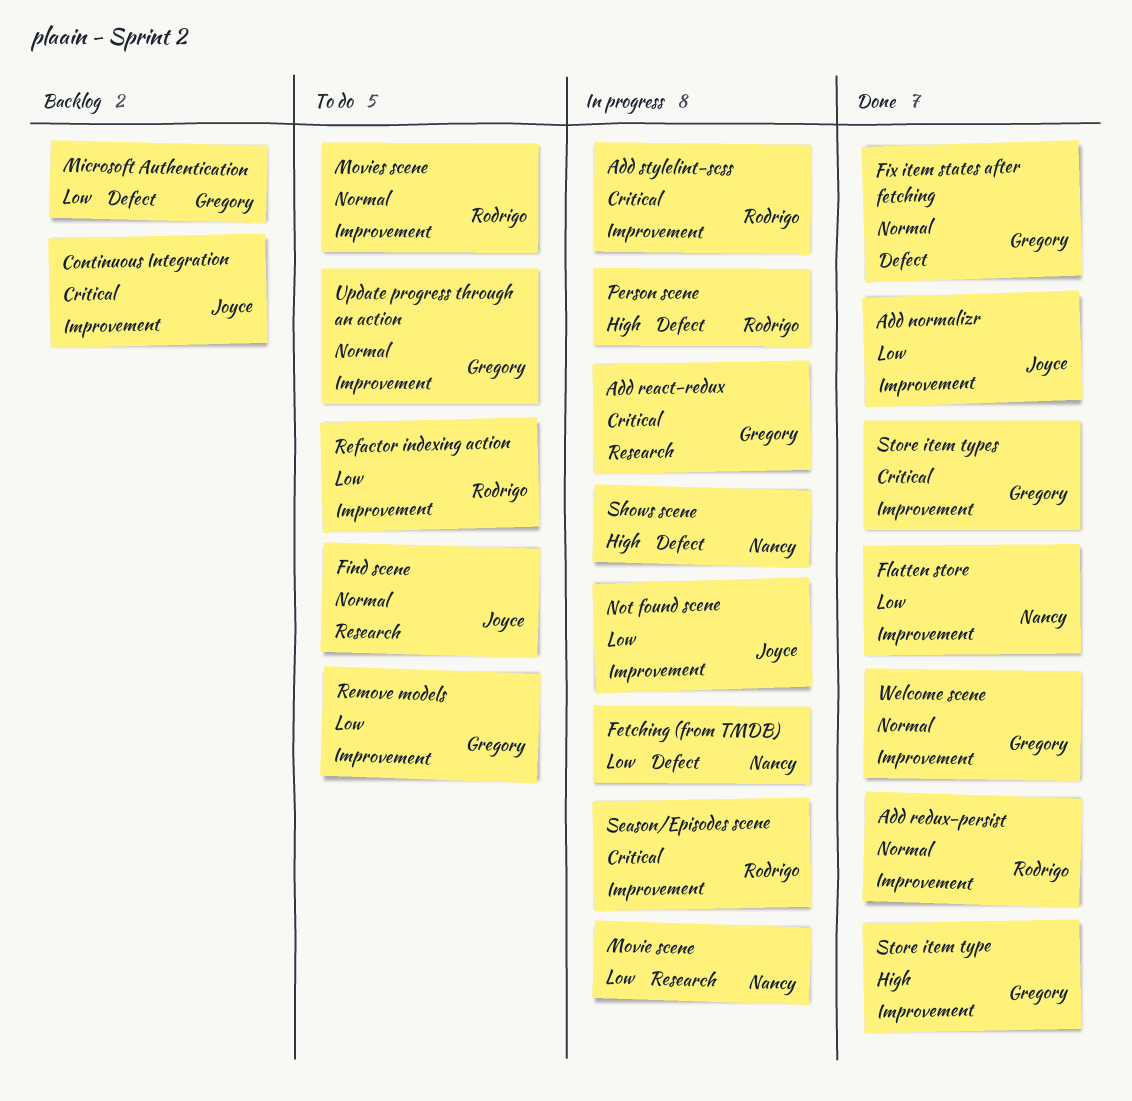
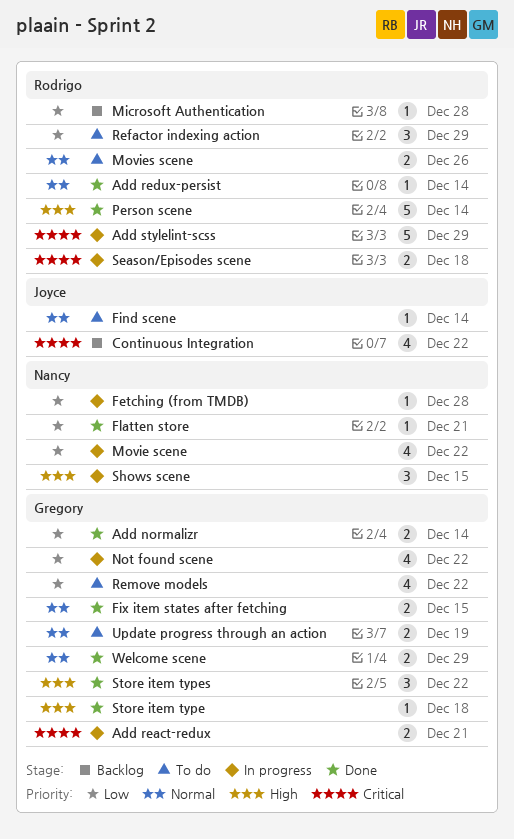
Add normalizr, owner: Joyce -> Gregory
Microsoft Authentication, owner: Gregory -> Rodrigo
Not found scene, owner: Joyce -> Gregory
Person scene, status: In progress -> Done
Store item types, priority: Critical -> High

